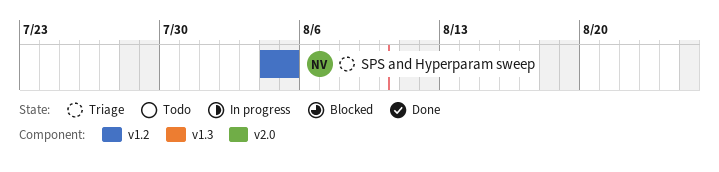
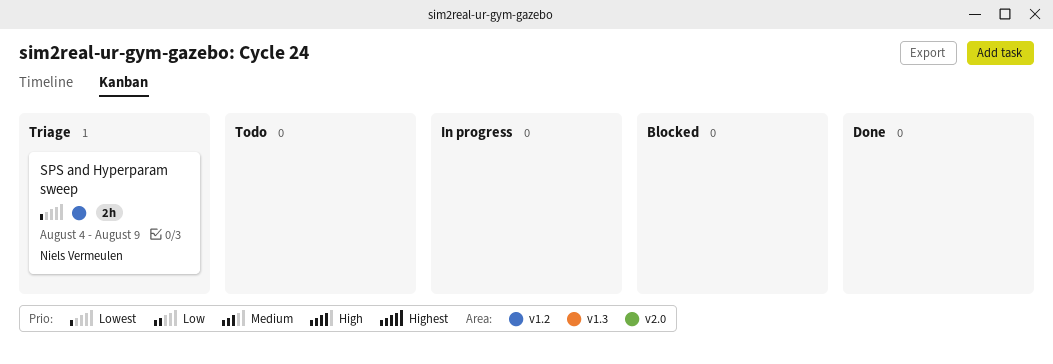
SPS and Hyperparam sweep, due: Aug 5 -> Aug 9

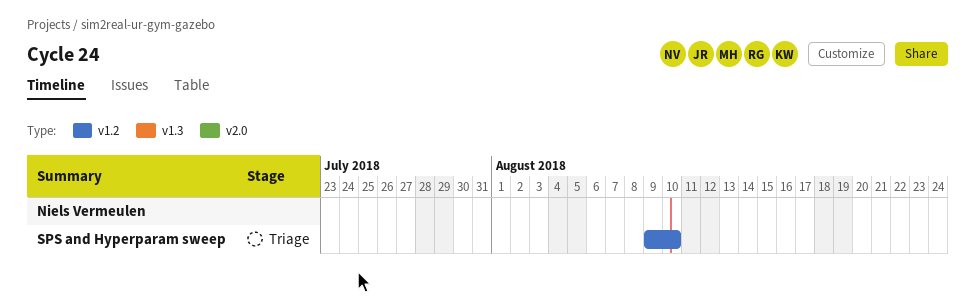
SPS and Hyperparam sweep, start: Aug 4 -> Aug 9
SPS and Hyperparam sweep, due: Aug 9 -> Aug 10

